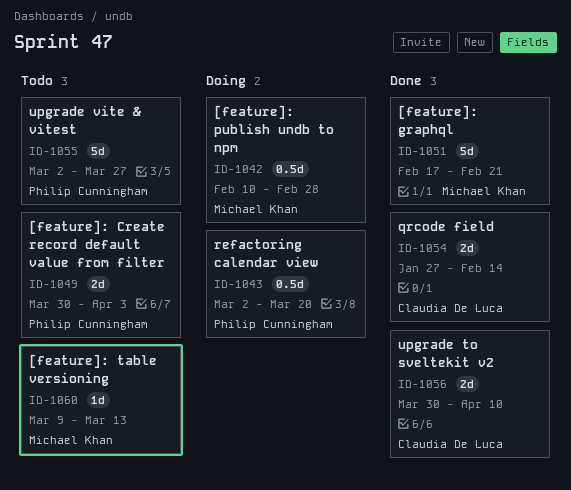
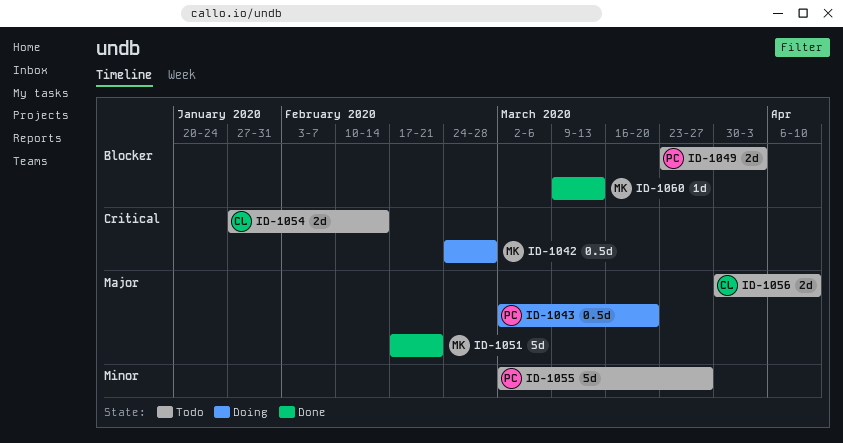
ID-1042, start: Feb 10 -> Feb 24
ID-1049, start: Mar 30 -> Mar 23
ID-1054, status: Done -> Todo
ID-1056, status: Done -> Todo
ID-1060, status: Todo -> Done

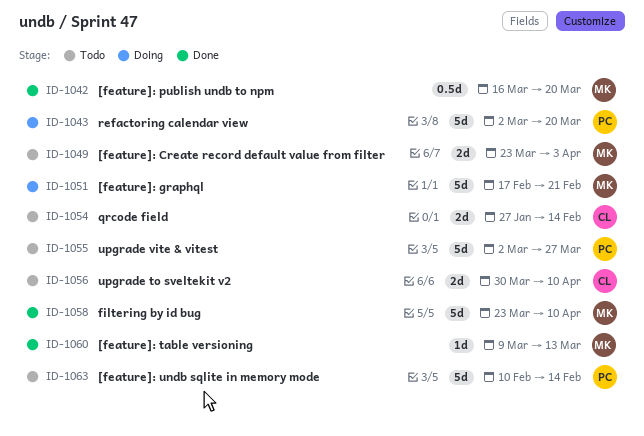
ID-1042, status: Doing -> Done
ID-1042, start: Feb 24 -> Mar 16
ID-1042, due: Feb 28 -> Mar 20
ID-1043, estimate: 0.5d -> 5d
ID-1049, owner: PC -> MK
ID-1051, status: Done -> Doing
ID-1058: none -> present
ID-1063: none -> present

